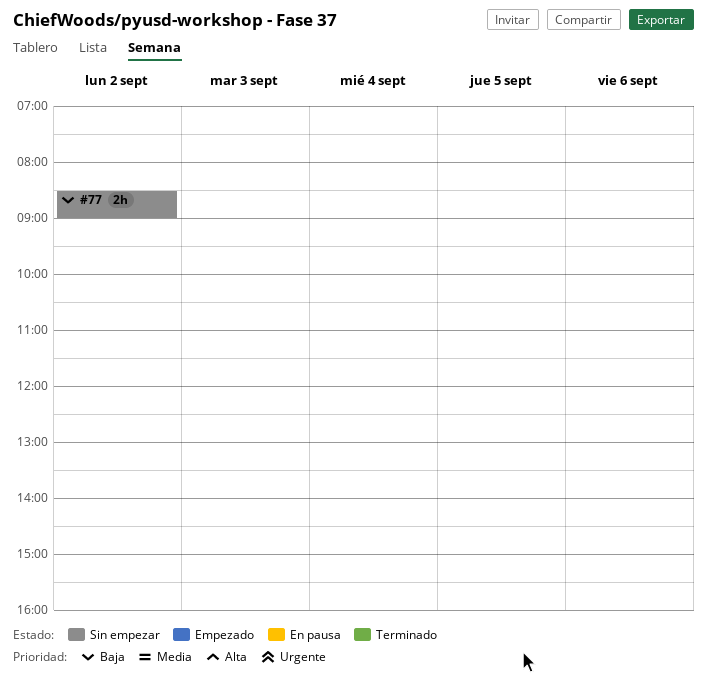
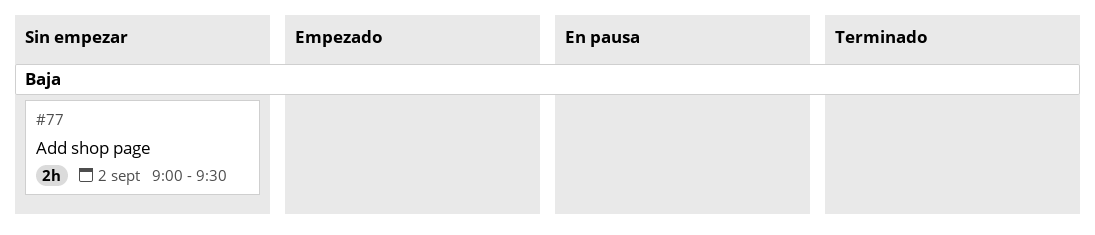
#77, begins: 08:30 -> 09:00
#77, ends: 09:00 -> 09:30

